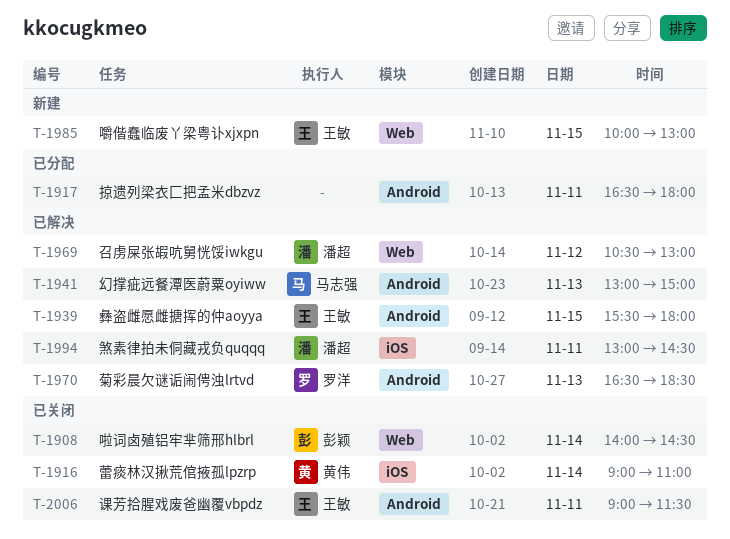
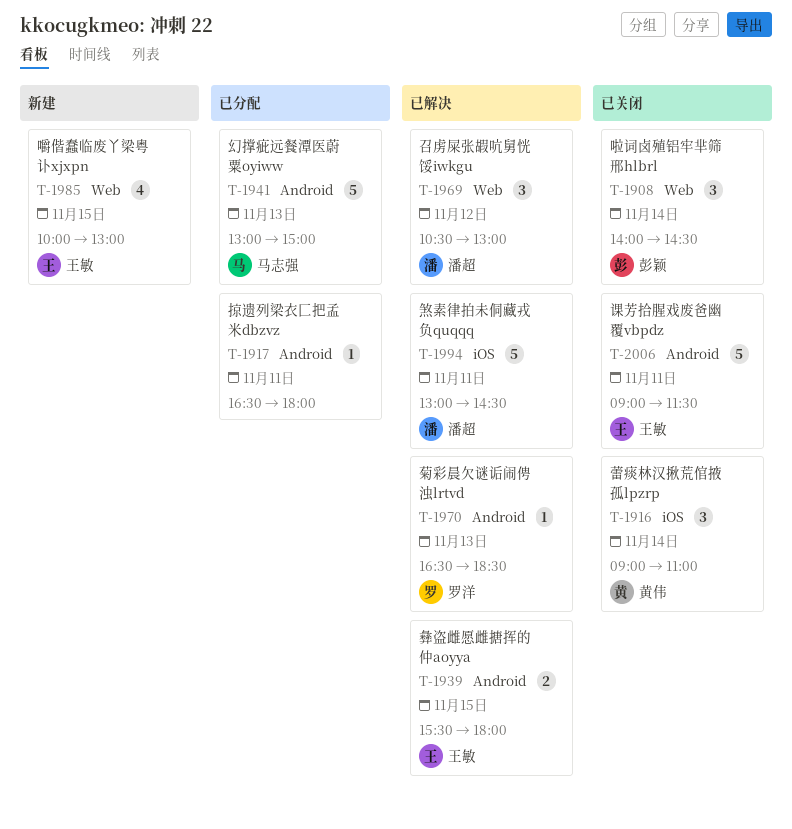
T-1941, status: 已解决 -> 已分配

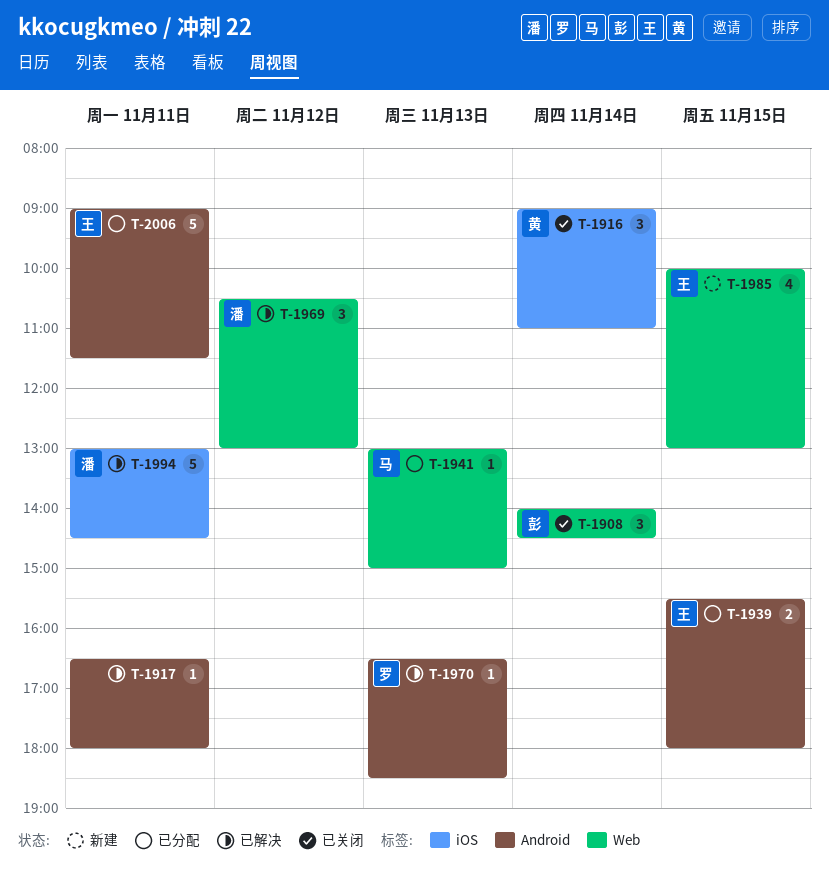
T-1917, status: 已分配 -> 已解决
T-1939, status: 已解决 -> 已分配
T-1941, label: Android -> Web
T-1941, estimate: 5 -> 1
T-2006, status: 已关闭 -> 已分配

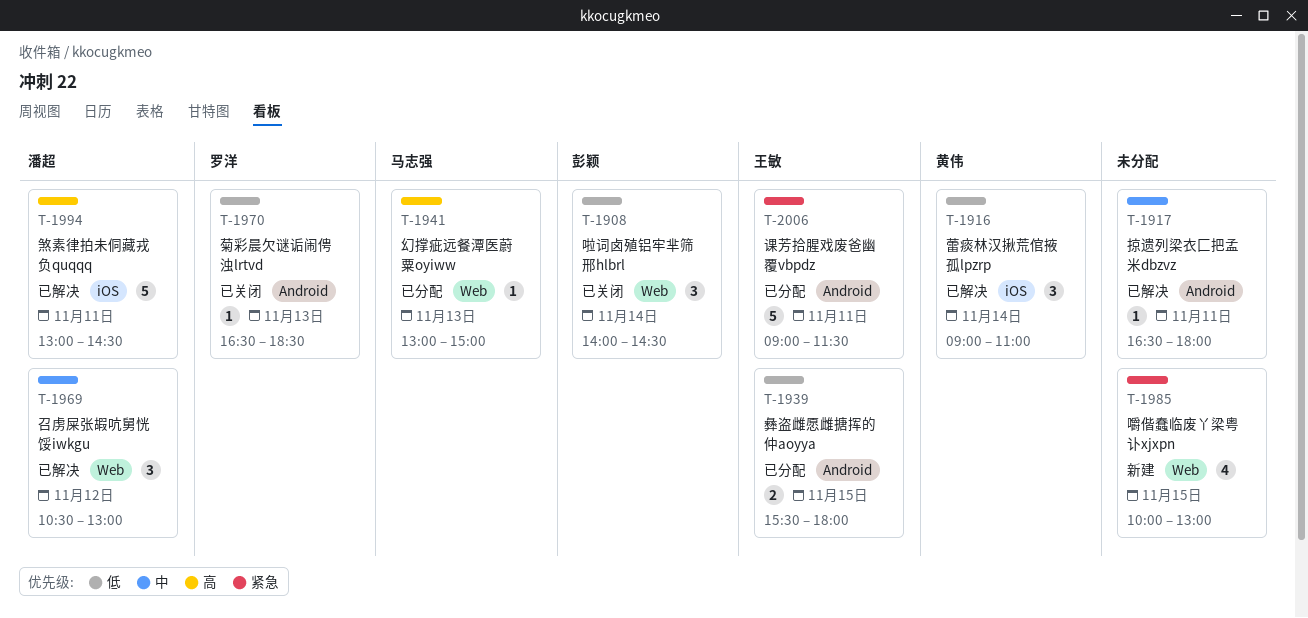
T-1916, status: 已关闭 -> 已解决
T-1970, status: 已解决 -> 已关闭
T-1985, owner: 王敏 -> none

